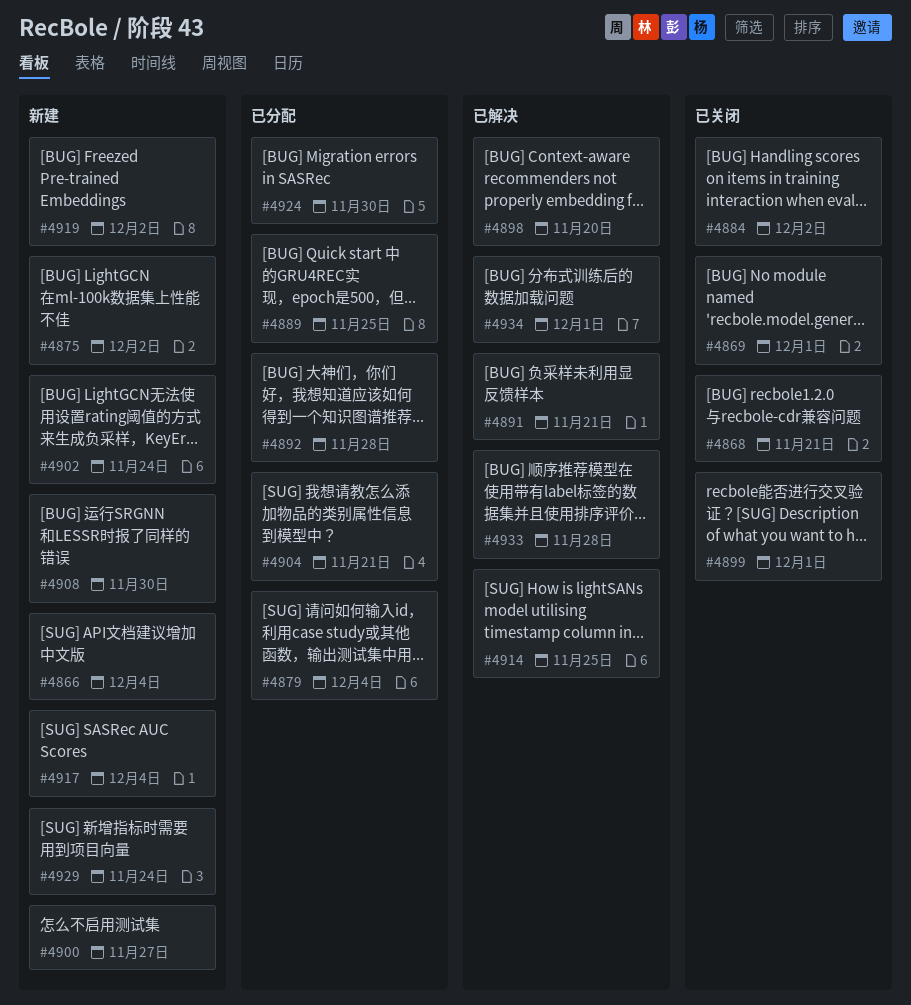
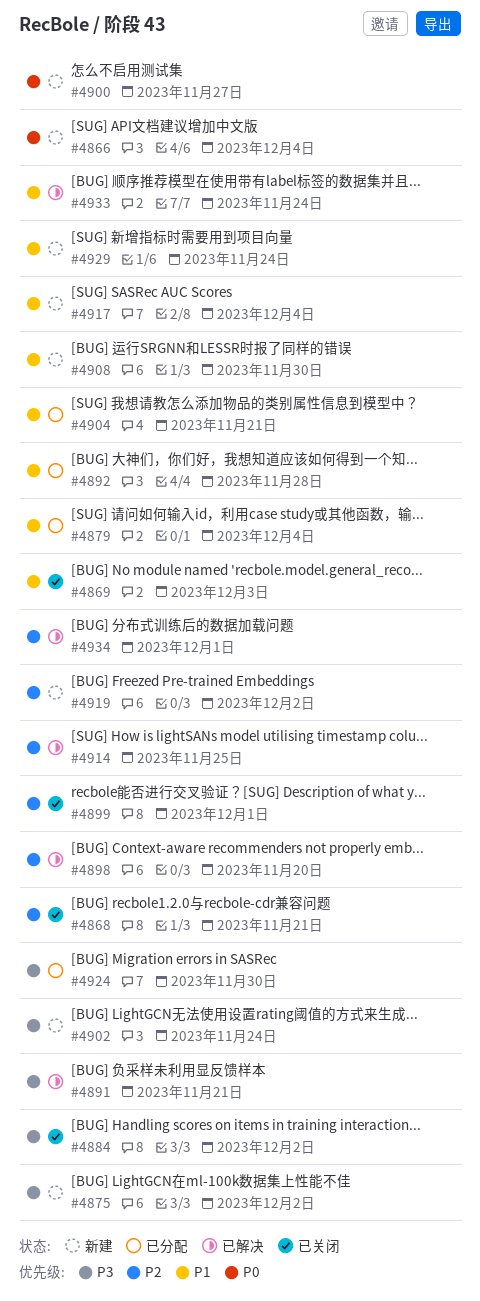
#4869, due: Dec 1 -> Dec 3
#4889: present -> none
#4933, due: Nov 28 -> Nov 24

